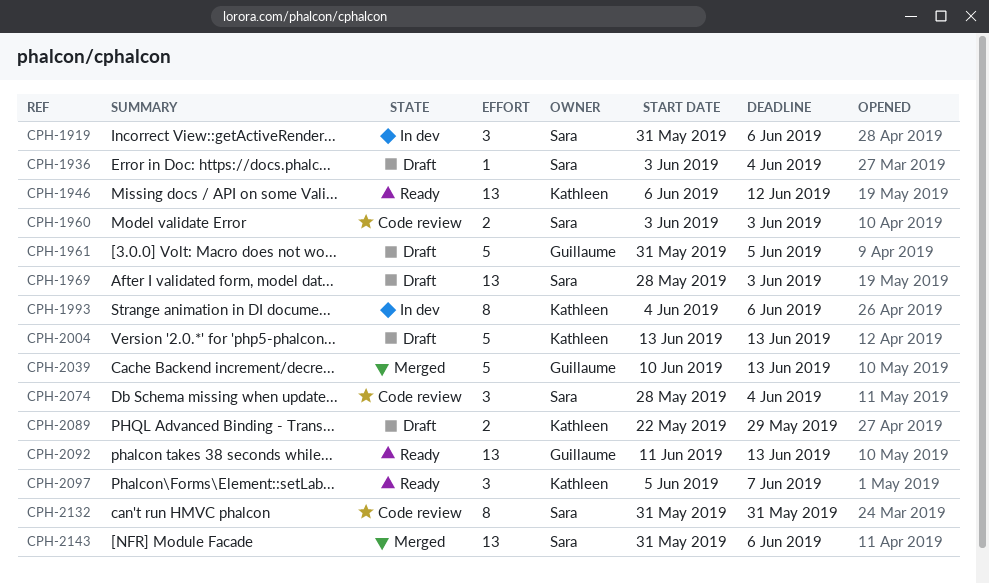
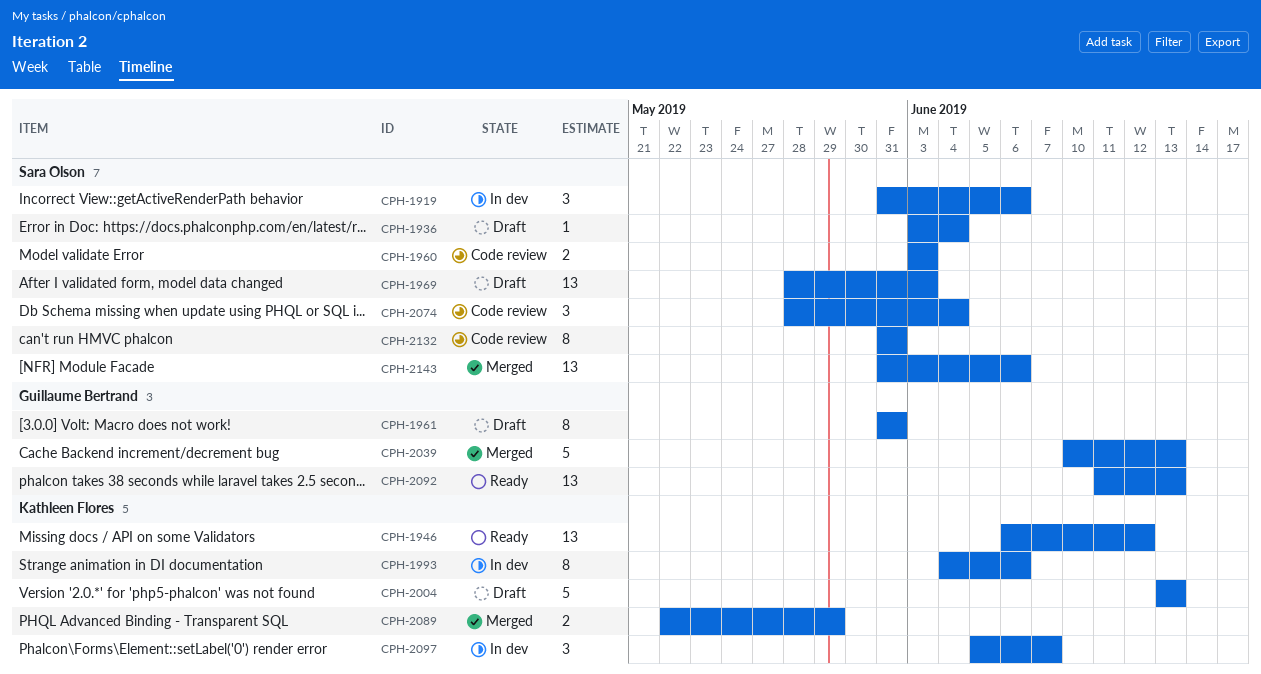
CPH-1961, estimate: 5 -> 8
CPH-1961, due: Jun 5 -> May 31
CPH-2089, status: Draft -> Merged
CPH-2097, status: Ready -> In dev

